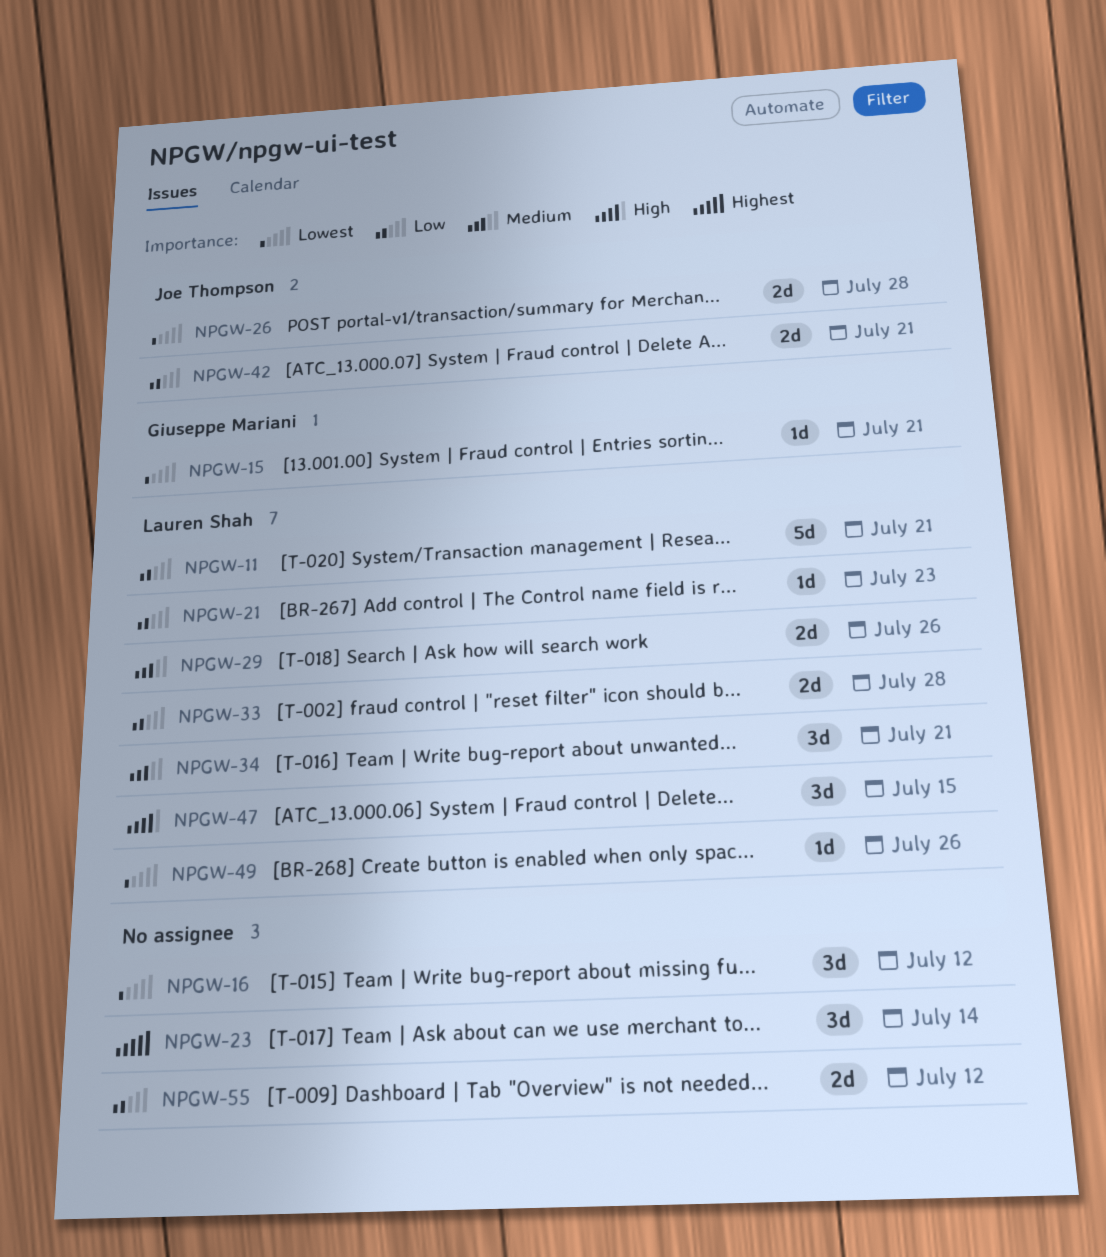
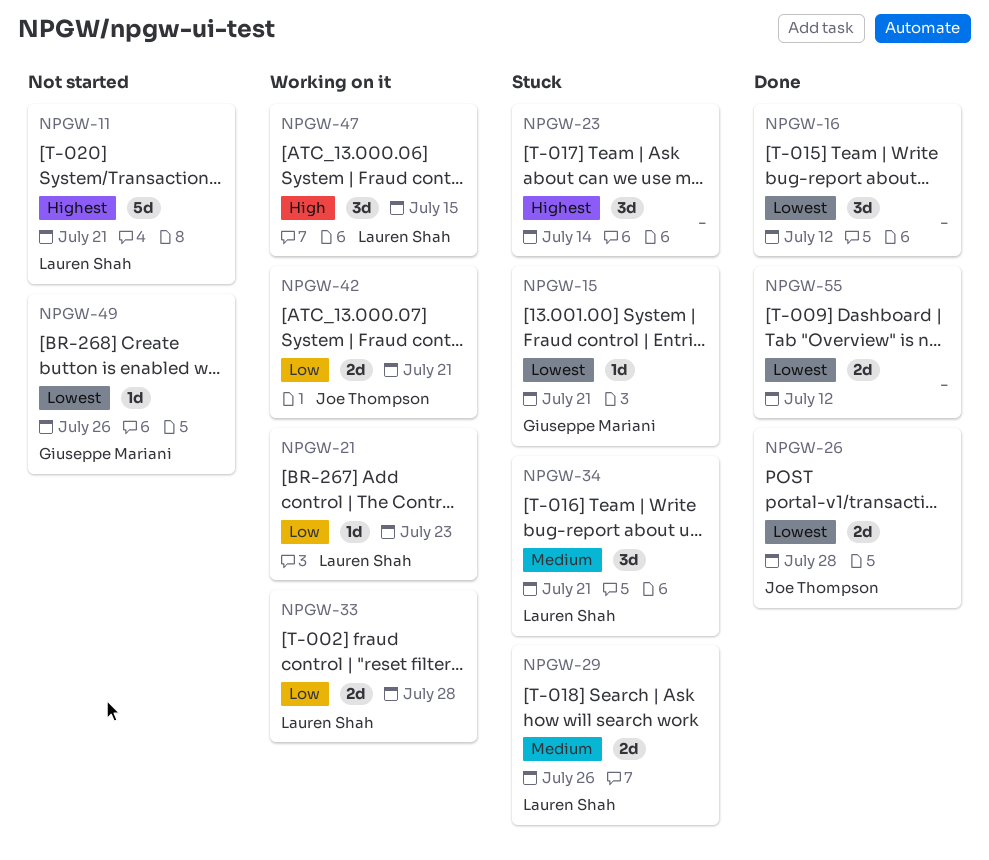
NPGW-11, priority: Low -> Highest
NPGW-49, owner: Lauren Shah -> Giuseppe Mariani
NPGW-55, priority: Low -> Lowest

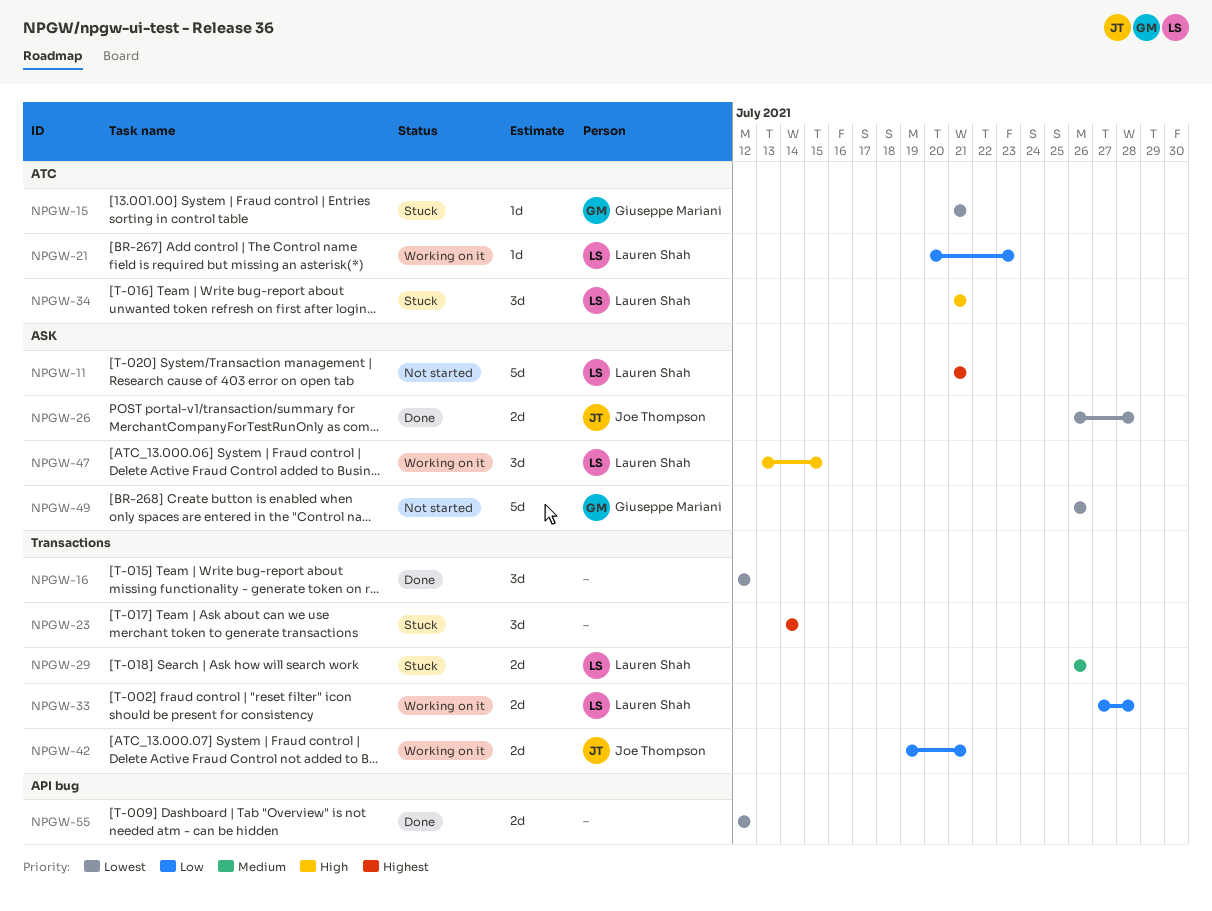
NPGW-34, priority: Medium -> High
NPGW-49, estimate: 1d -> 5d

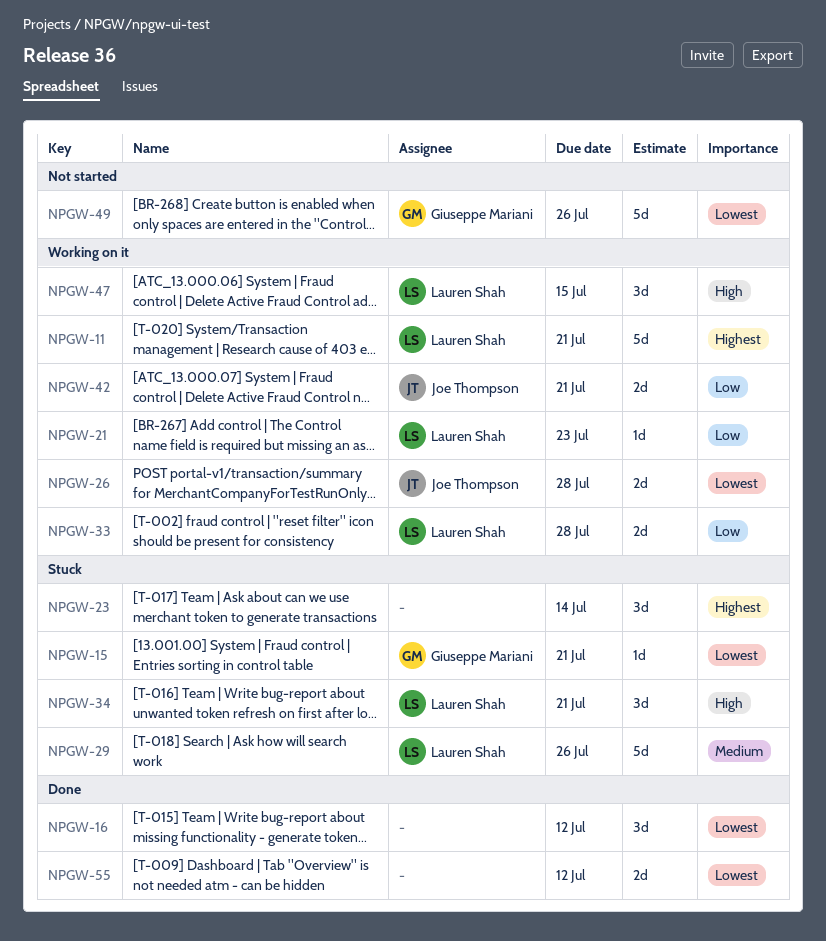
NPGW-11, status: Not started -> Working on it
NPGW-26, status: Done -> Working on it
NPGW-29, estimate: 2d -> 5d

